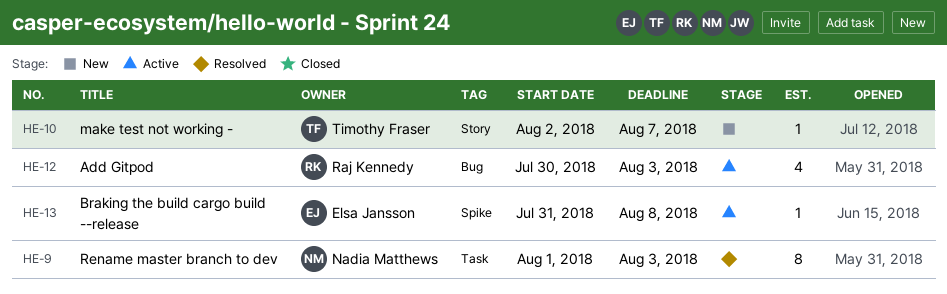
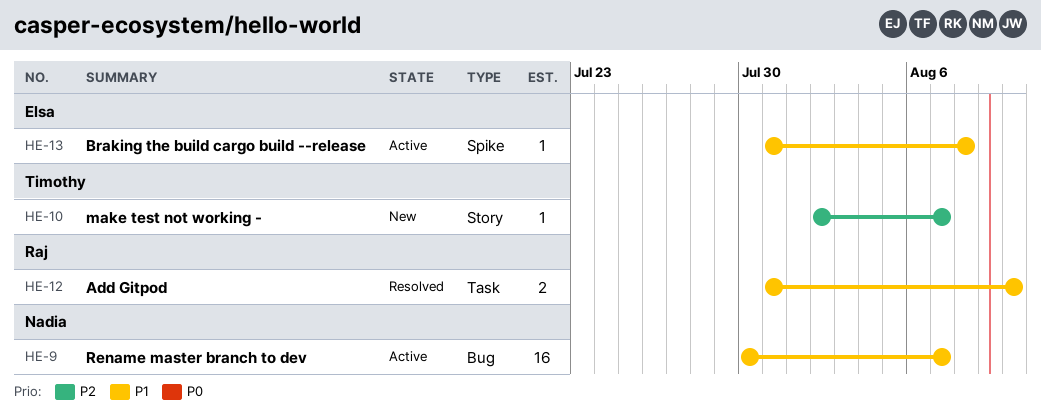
HE-9, status: Resolved -> Active
HE-9, label: Task -> Bug
HE-9, estimate: 8 -> 16
HE-9, start: Aug 1 -> Jul 30
HE-9, due: Aug 3 -> Aug 7
HE-12, status: Active -> Resolved
HE-12, label: Bug -> Task
HE-12, estimate: 4 -> 2
HE-12, start: Jul 30 -> Jul 31
HE-12, due: Aug 3 -> Aug 10

